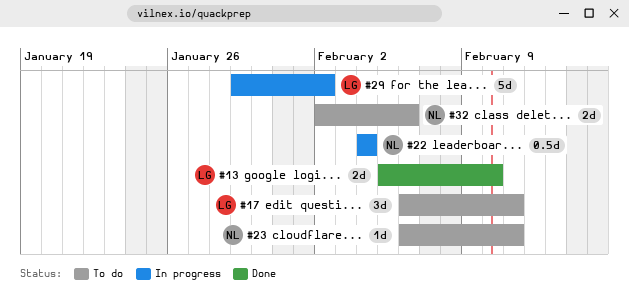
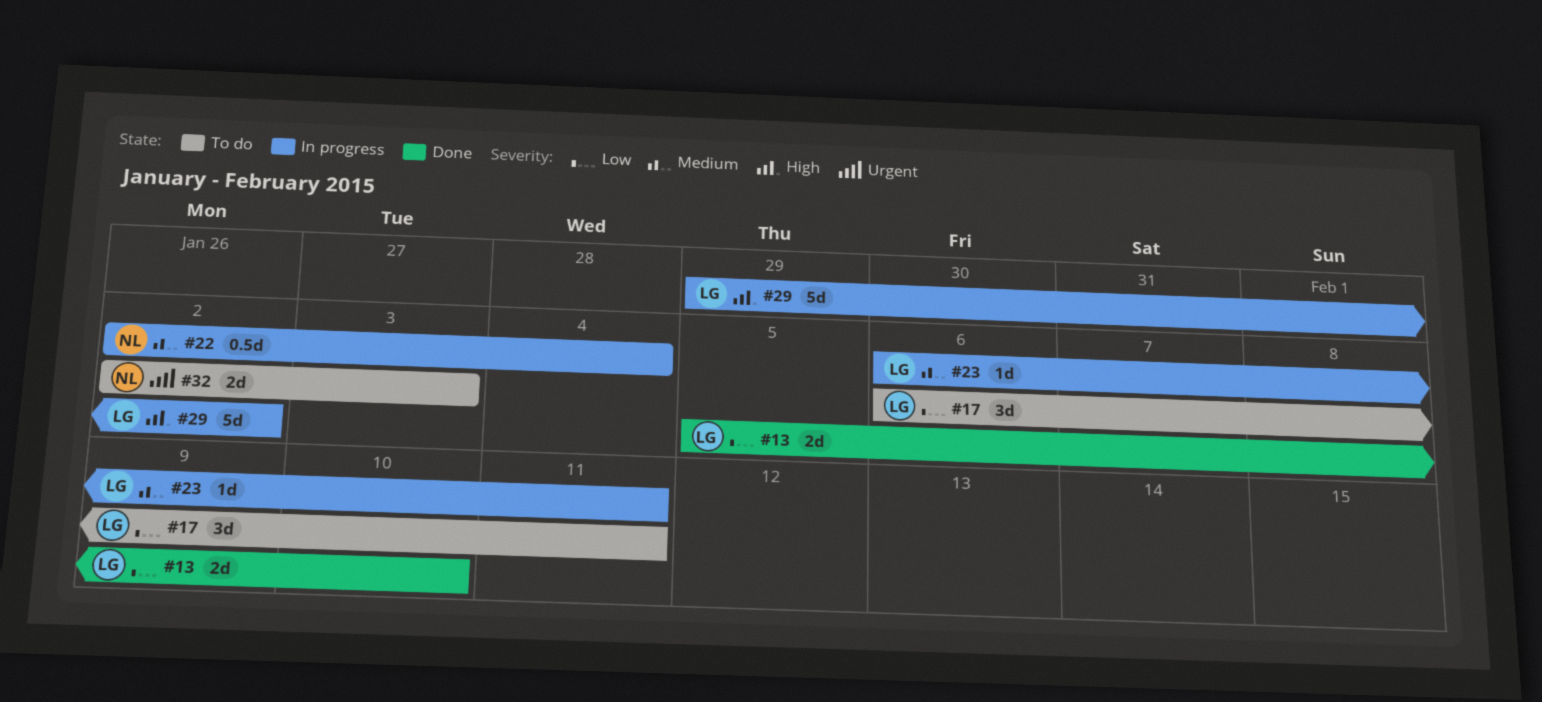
#22, start: Feb 4 -> Feb 2
#23, status: To do -> In progress
#23, owner: NL -> LG
#32, due: Feb 6 -> Feb 3

